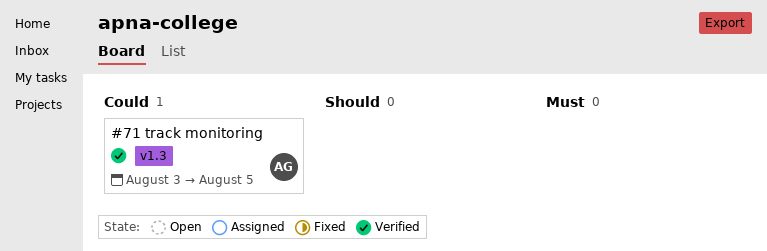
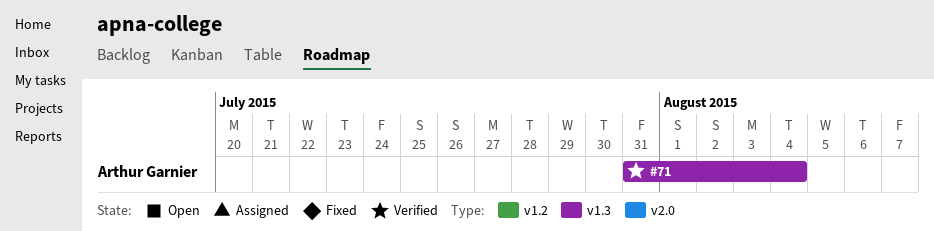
#71, start: Aug 3 -> Jul 31
#71, due: Aug 5 -> Aug 4

